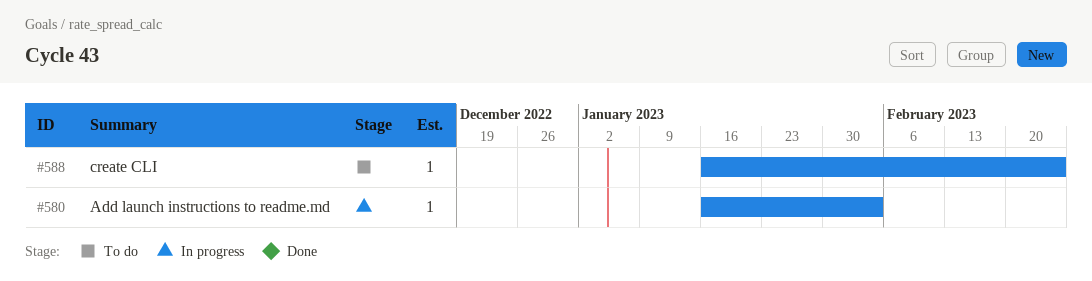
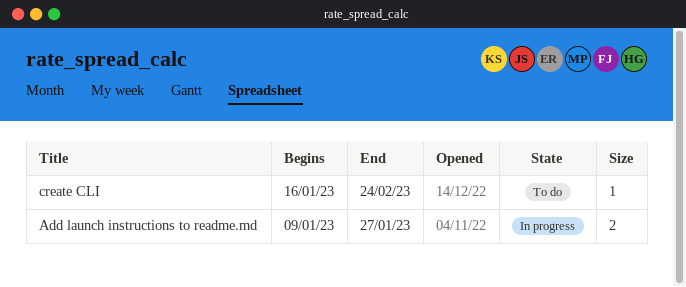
Add launch instructions to readme.md, estimate: 1 -> 2
Add launch instructions to readme.md, start: Jan 16 -> Jan 9
Add launch instructions to readme.md, due: Feb 3 -> Jan 27

